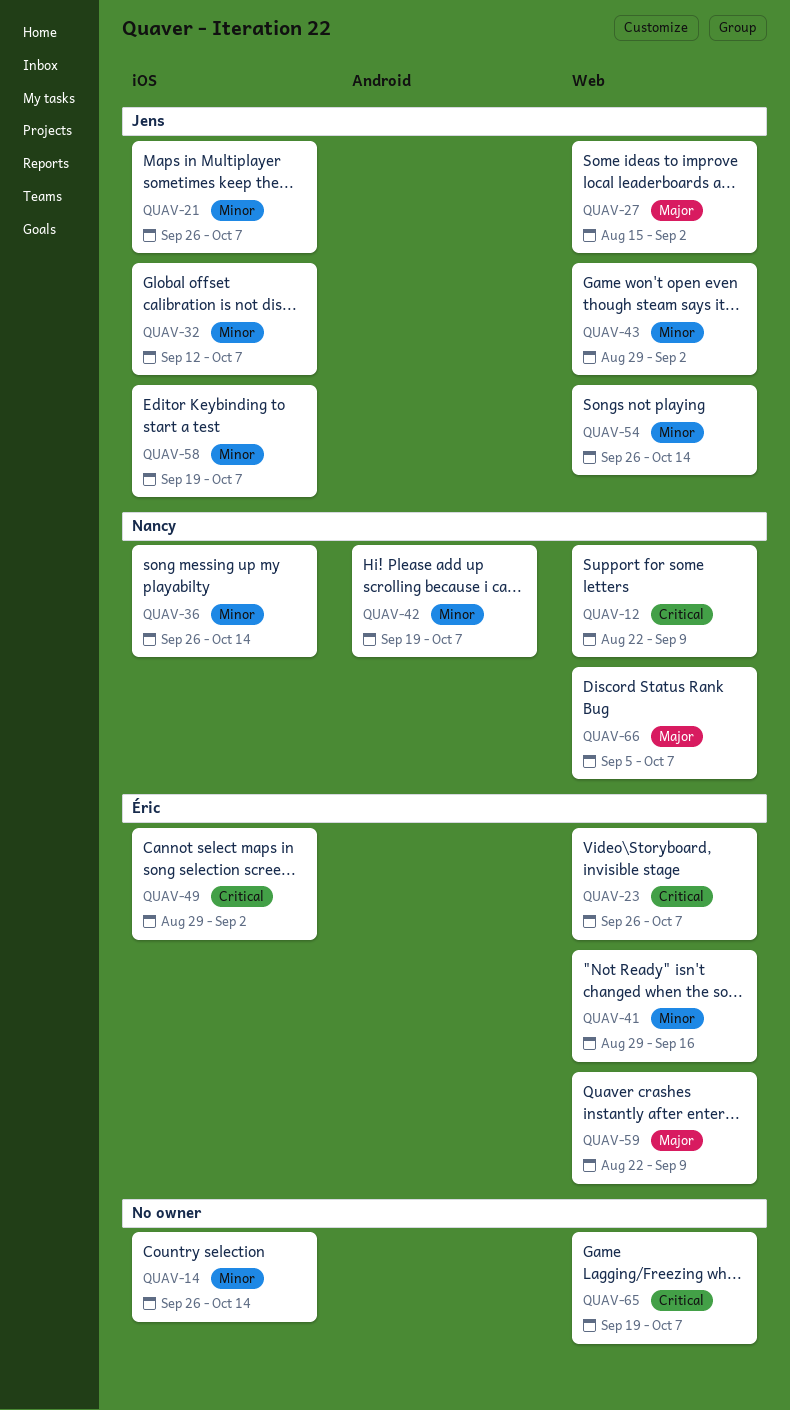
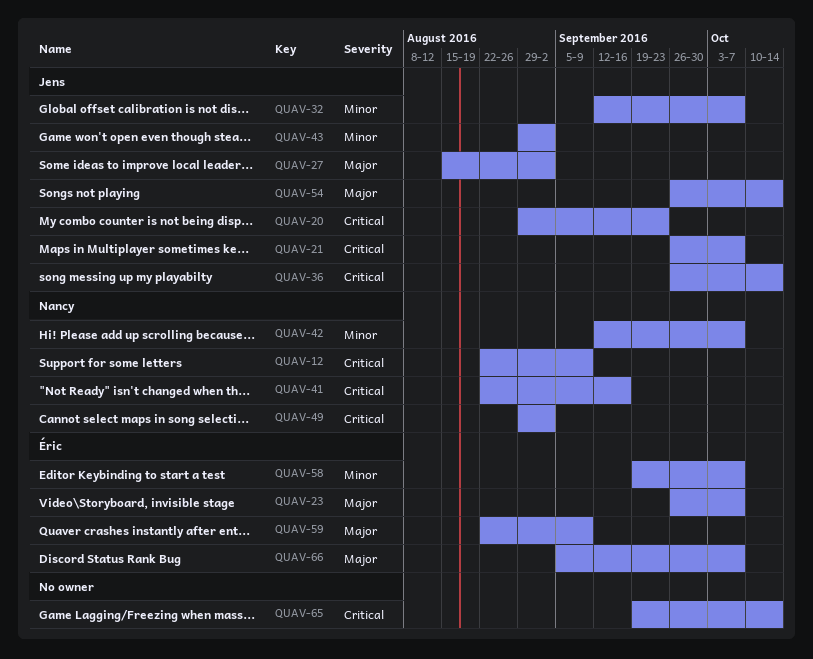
QUAV-14: present -> none
QUAV-20: none -> present
QUAV-21, priority: Minor -> Critical
QUAV-23, priority: Critical -> Major
QUAV-36, owner: Nancy -> Jens
QUAV-36, priority: Minor -> Critical
QUAV-41, owner: Éric -> Nancy
QUAV-41, priority: Minor -> Critical
QUAV-41, start: Aug 29 -> Aug 22
QUAV-42, start: Sep 19 -> Sep 12
QUAV-49, owner: Éric -> Nancy
QUAV-54, priority: Minor -> Major
QUAV-58, owner: Jens -> Éric
QUAV-65, due: Oct 7 -> Oct 14
QUAV-66, owner: Nancy -> Éric

